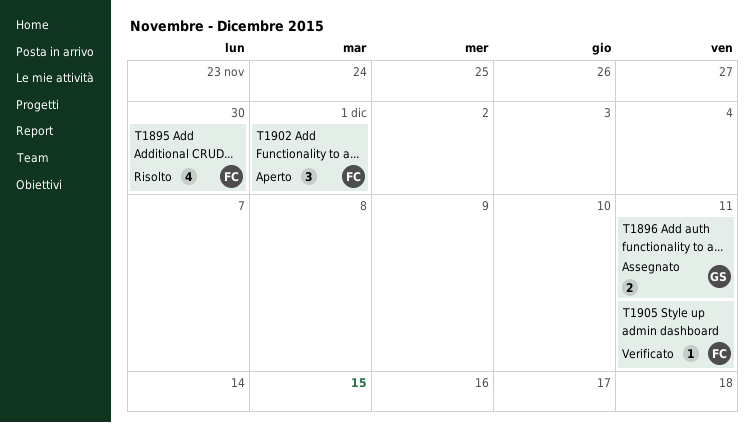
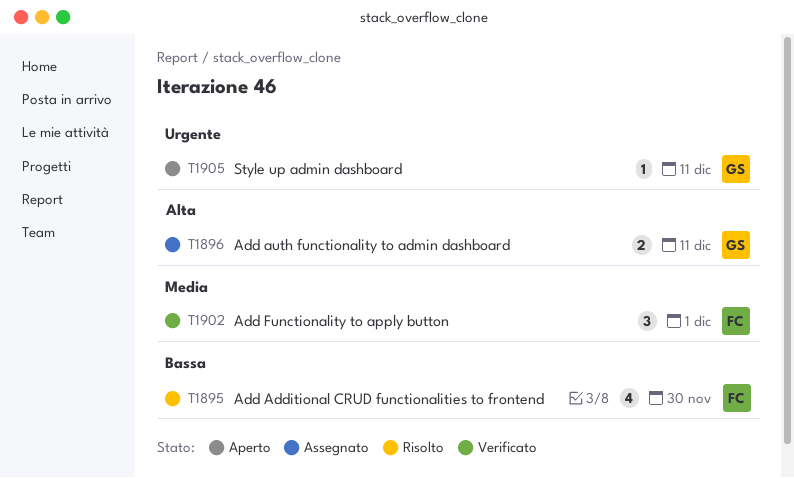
T1902, status: Aperto -> Verificato
T1905, status: Verificato -> Aperto
T1905, owner: FC -> GS

